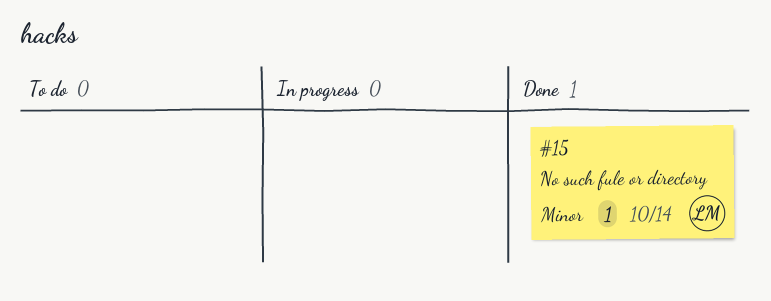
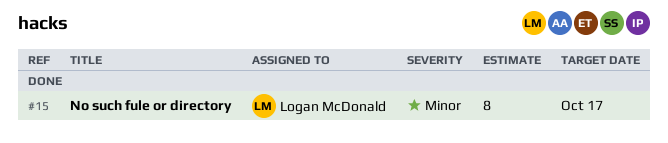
#15, estimate: 1 -> 8
#15, due: Oct 14 -> Oct 17

